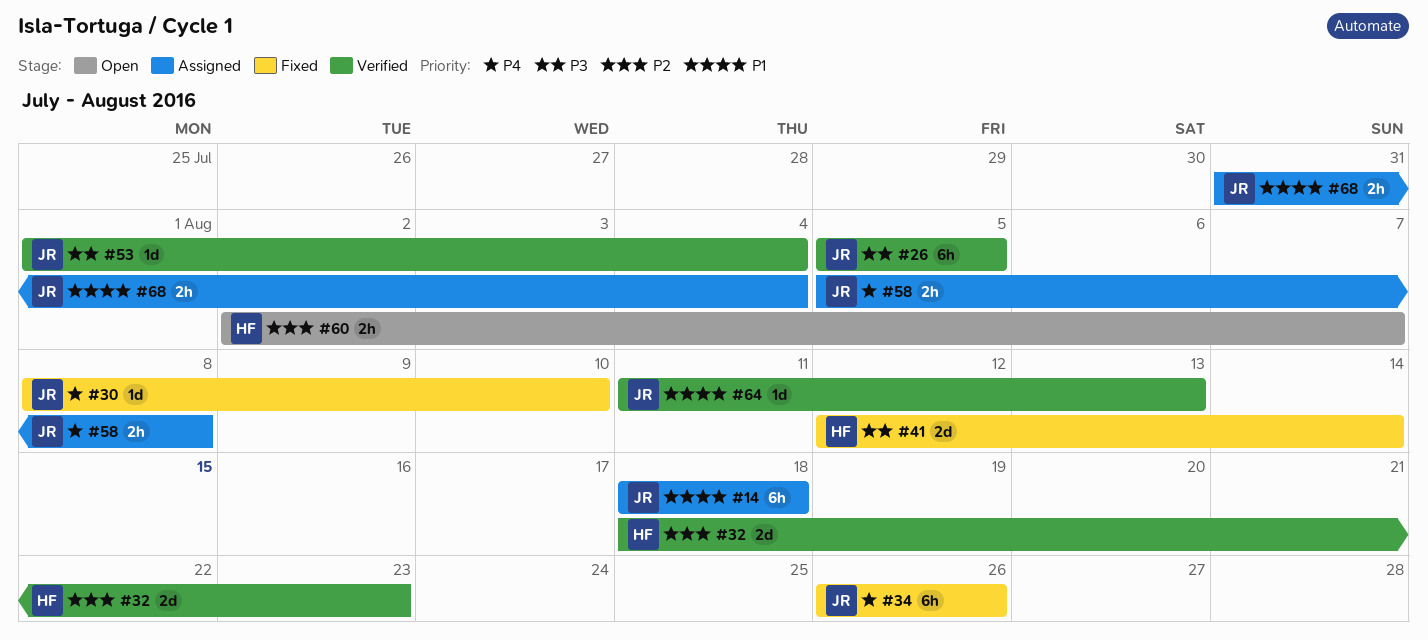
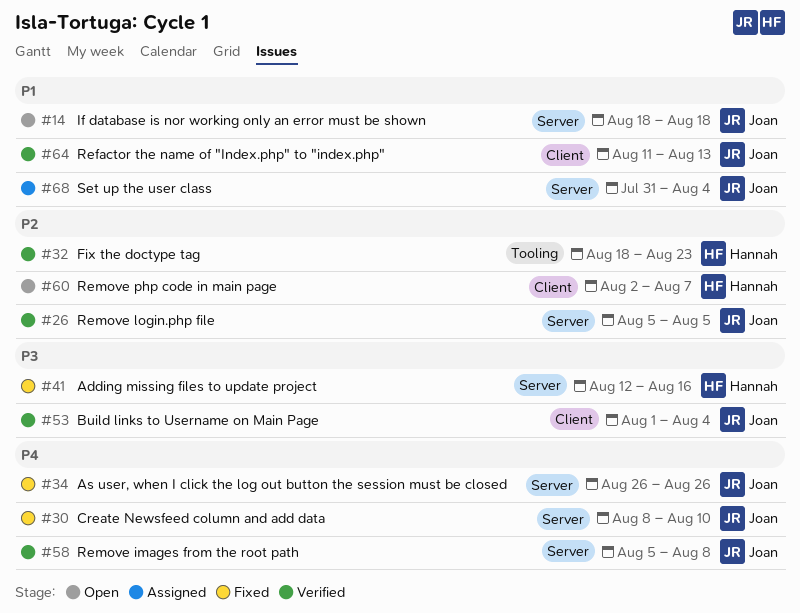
#14, status: Assigned -> Open
#26, priority: P3 -> P2
#41, due: Aug 14 -> Aug 16
#58, status: Assigned -> Verified

